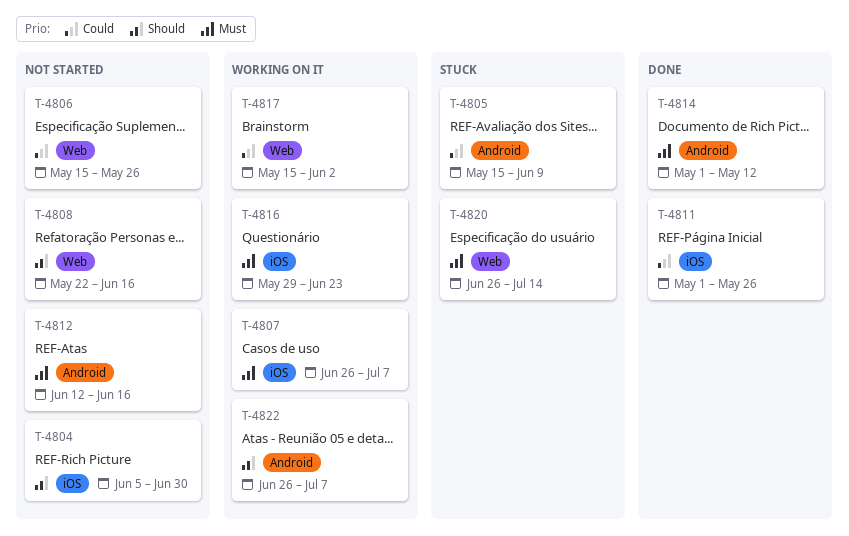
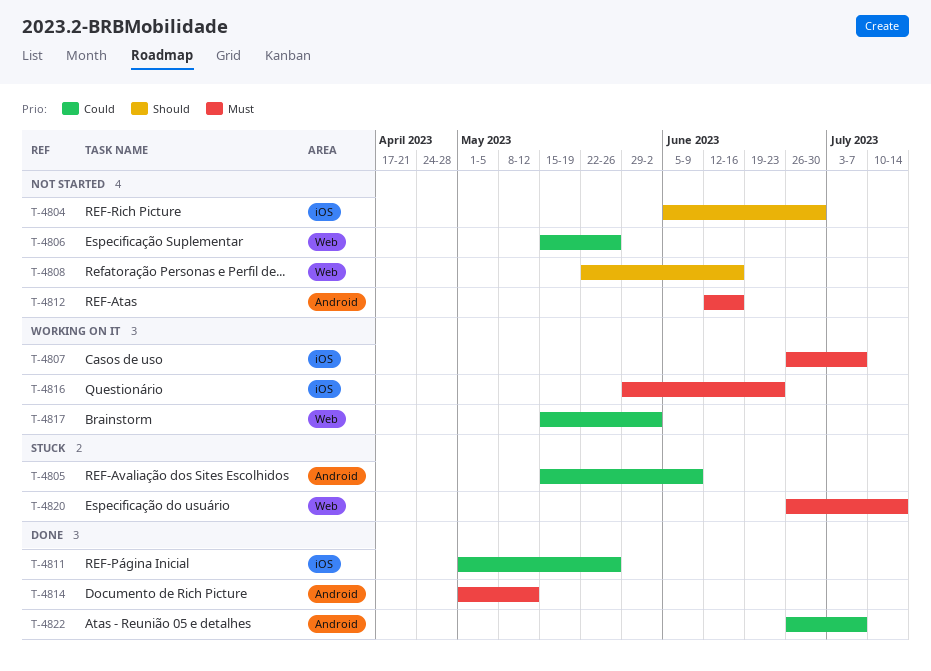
T-4822, status: Working on it -> Done
T-4822, priority: Should -> Could

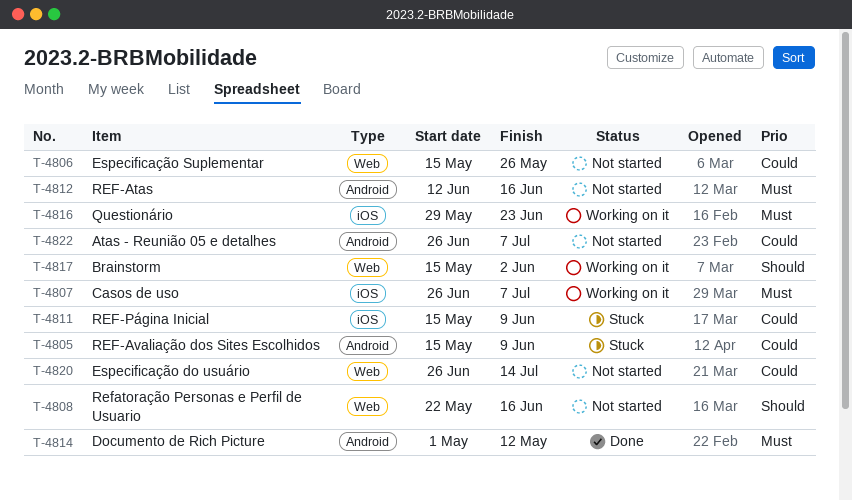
T-4804: present -> none
T-4811, status: Done -> Stuck
T-4811, start: May 1 -> May 15
T-4811, due: May 26 -> Jun 9
T-4817, priority: Could -> Should
T-4820, status: Stuck -> Not started
T-4820, priority: Must -> Could
T-4822, status: Done -> Not started

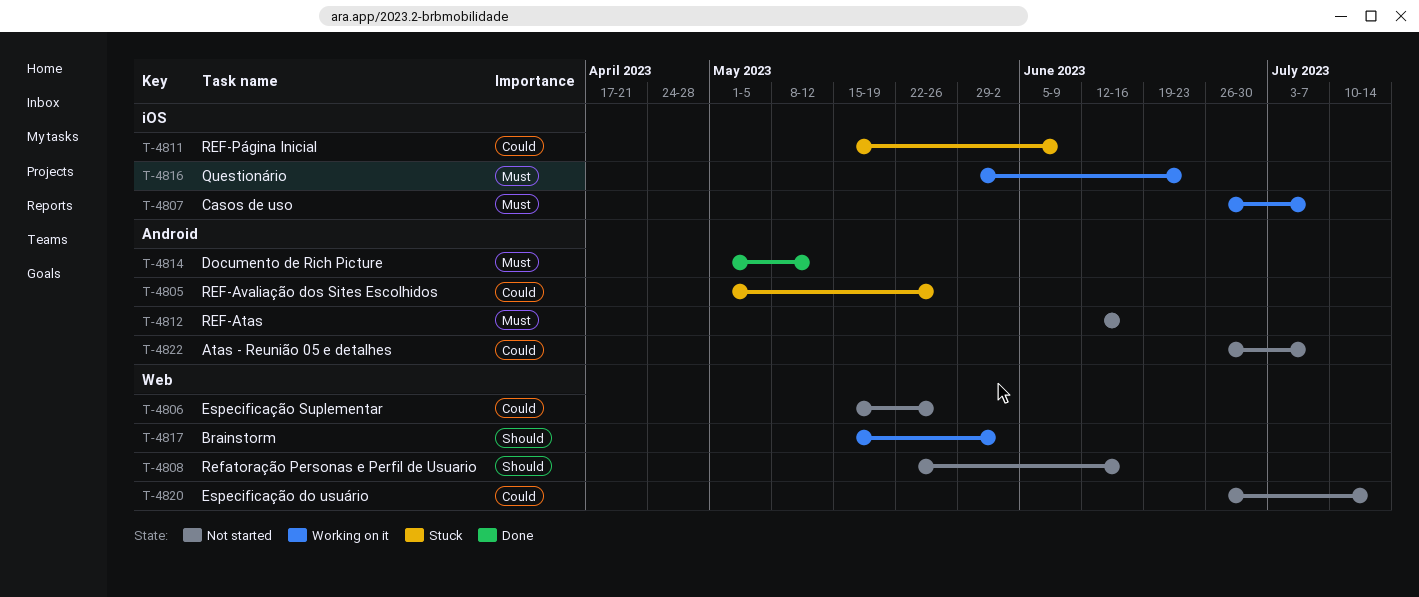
T-4805, start: May 15 -> May 1
T-4805, due: Jun 9 -> May 26

